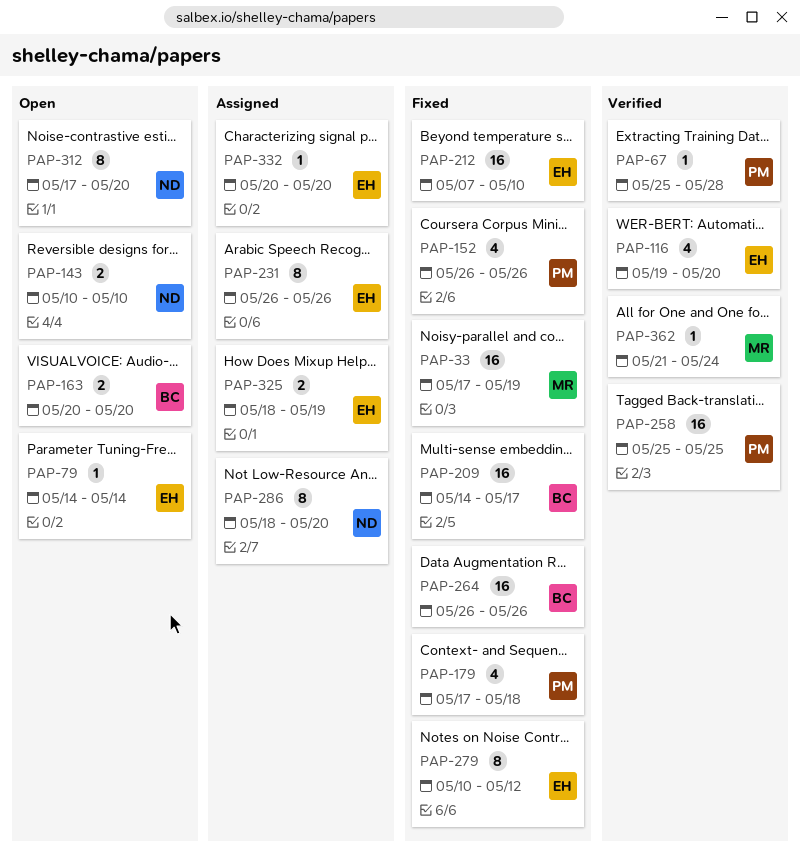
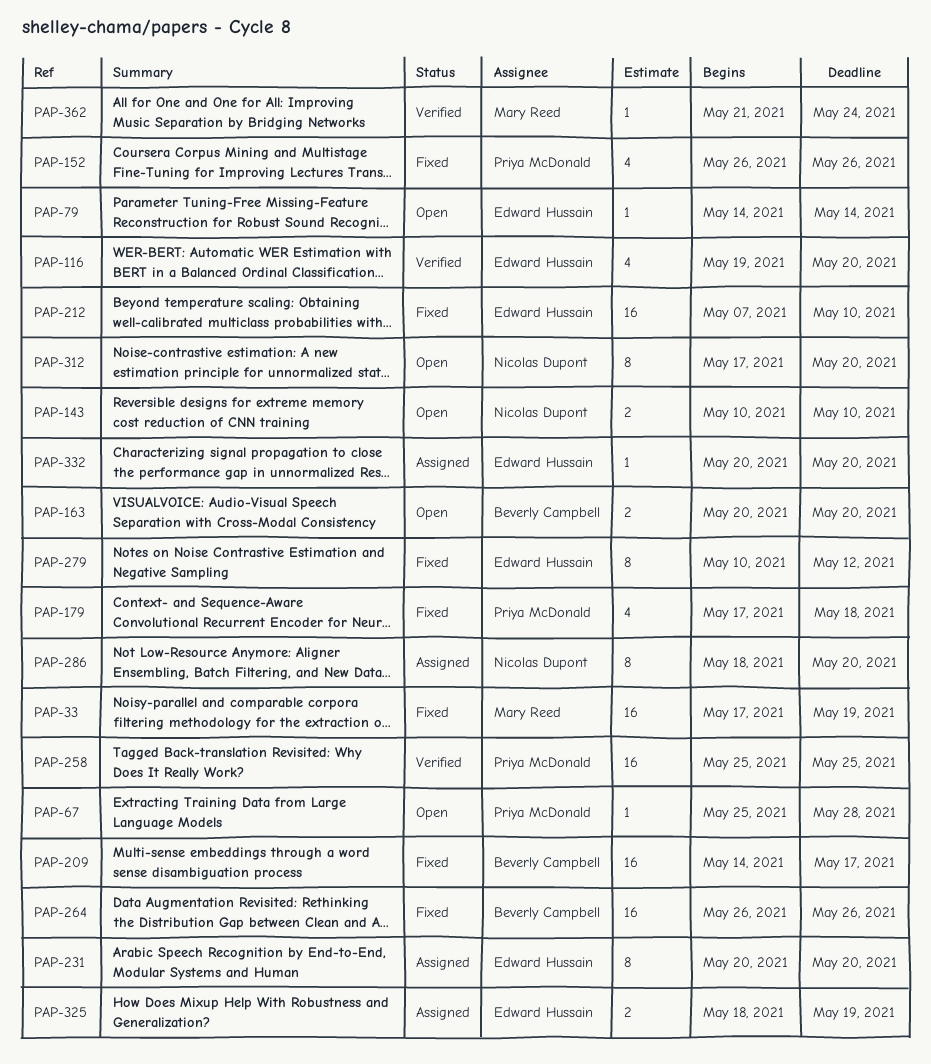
PAP-67, status: Verified -> Open
PAP-231, start: May 26 -> May 20
PAP-231, due: May 26 -> May 20

